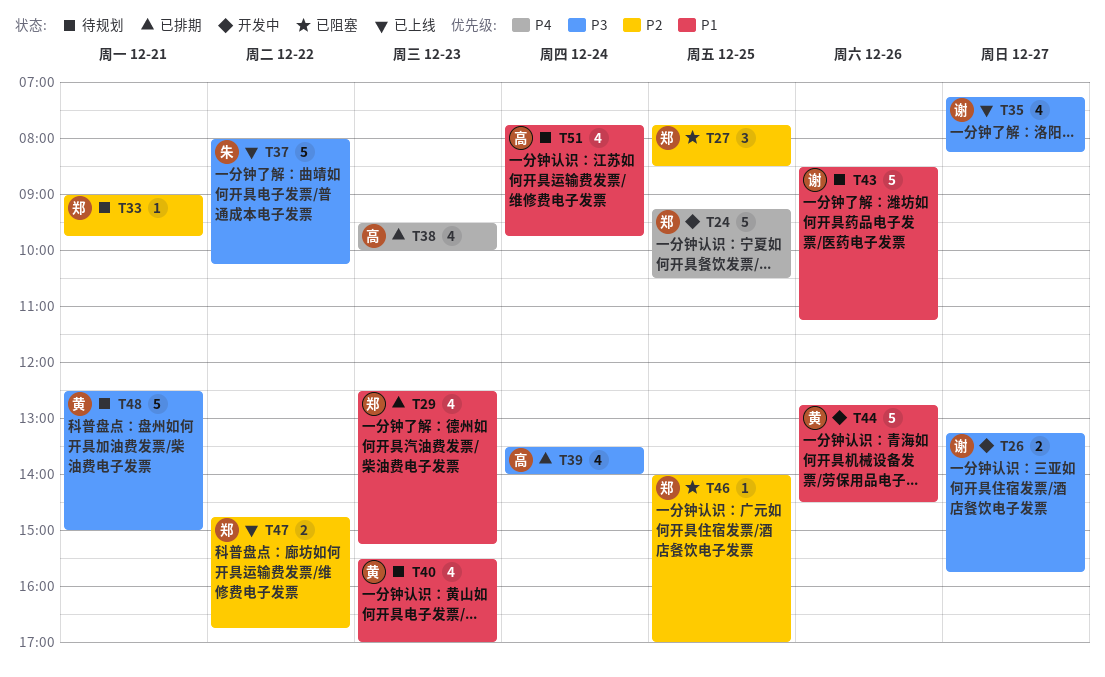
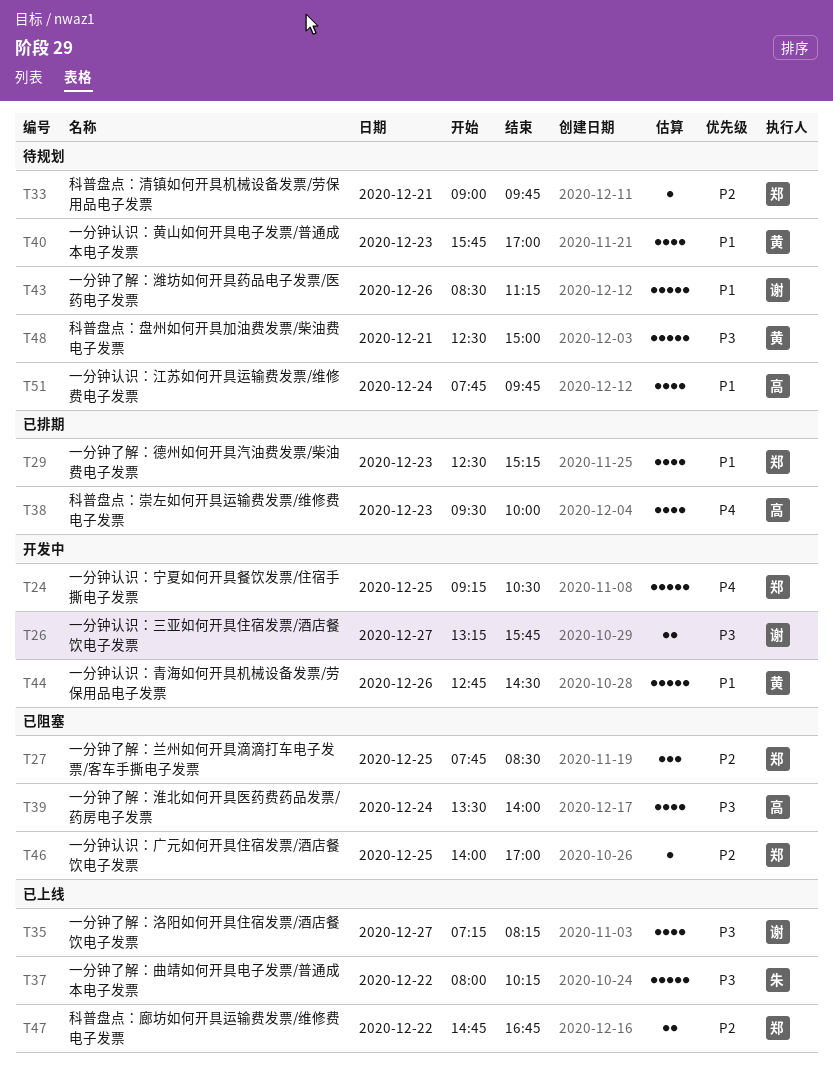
T39, status: 已排期 -> 已阻塞
T40, begins: 15:30 -> 15:45

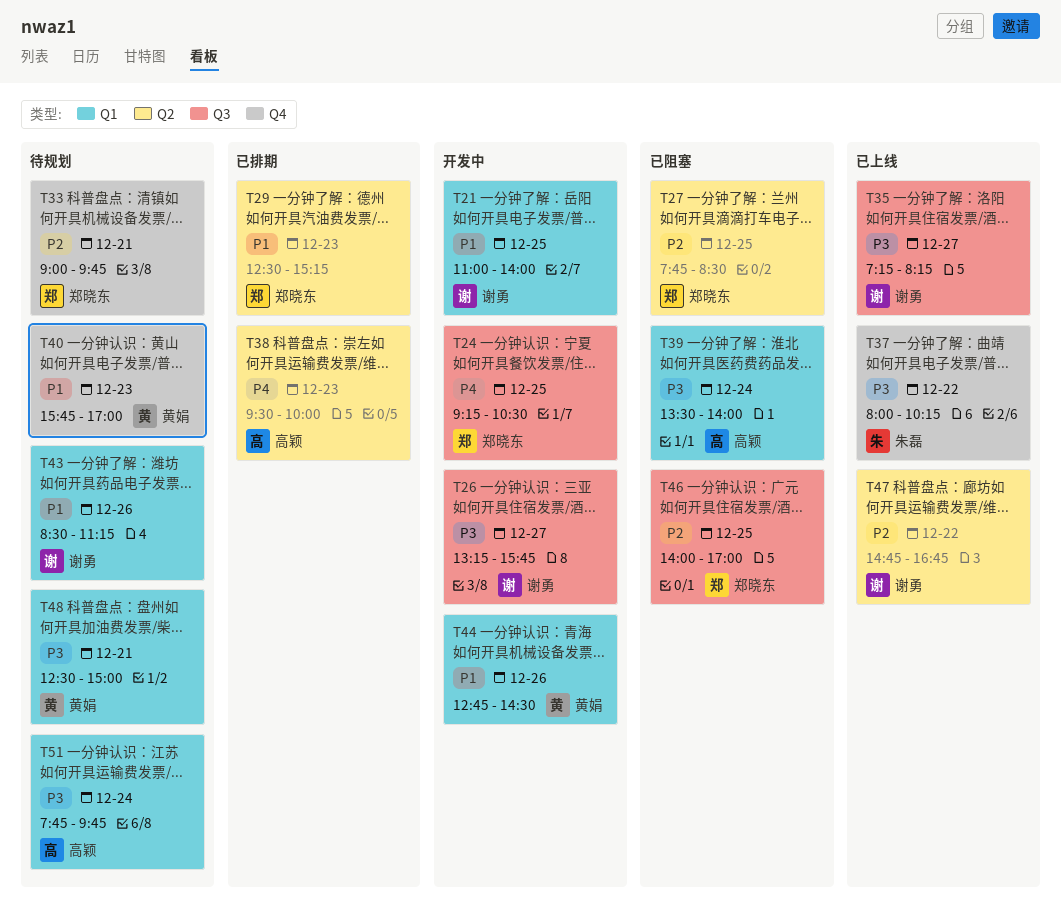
T21: none -> present
T47, owner: 郑晓东 -> 谢勇
T51, priority: P1 -> P3

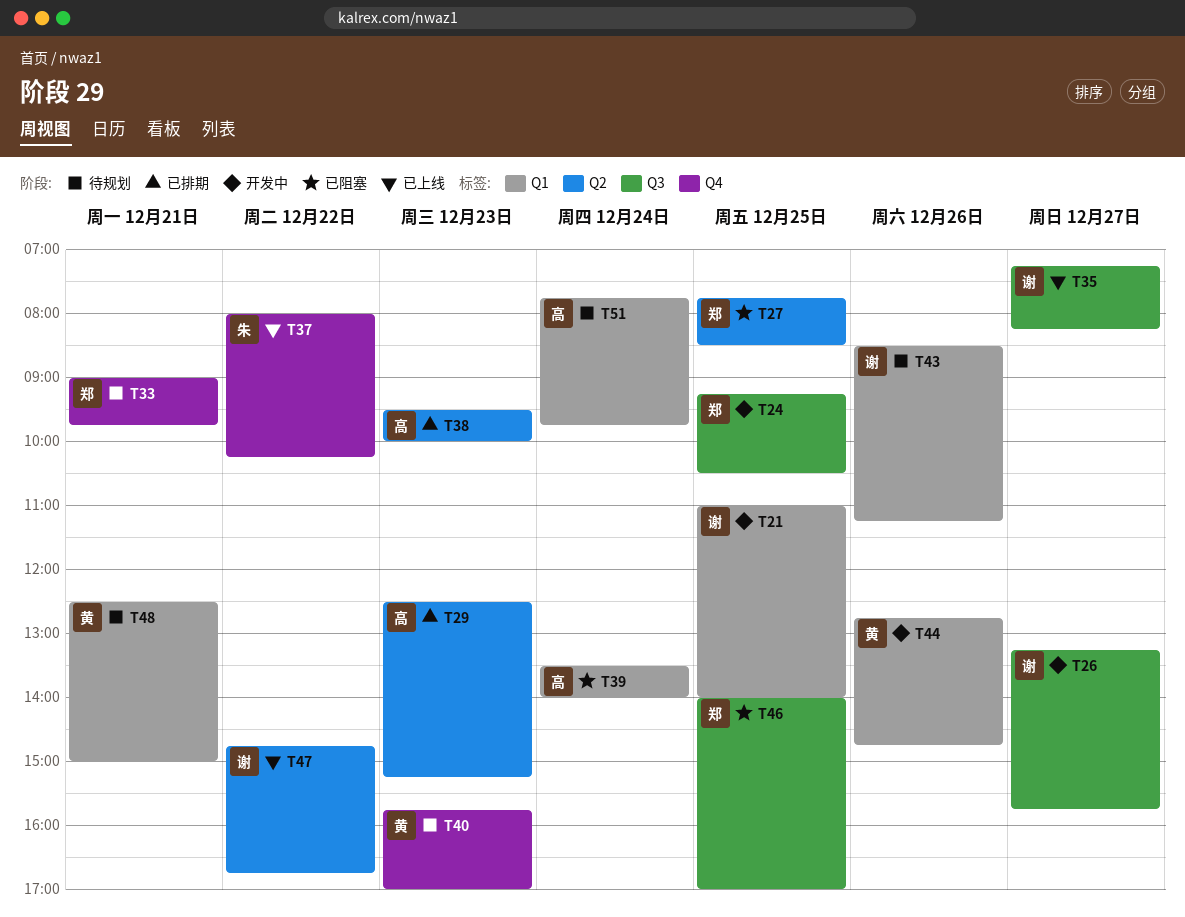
T29, owner: 郑晓东 -> 高颖
T44, ends: 14:30 -> 14:45

